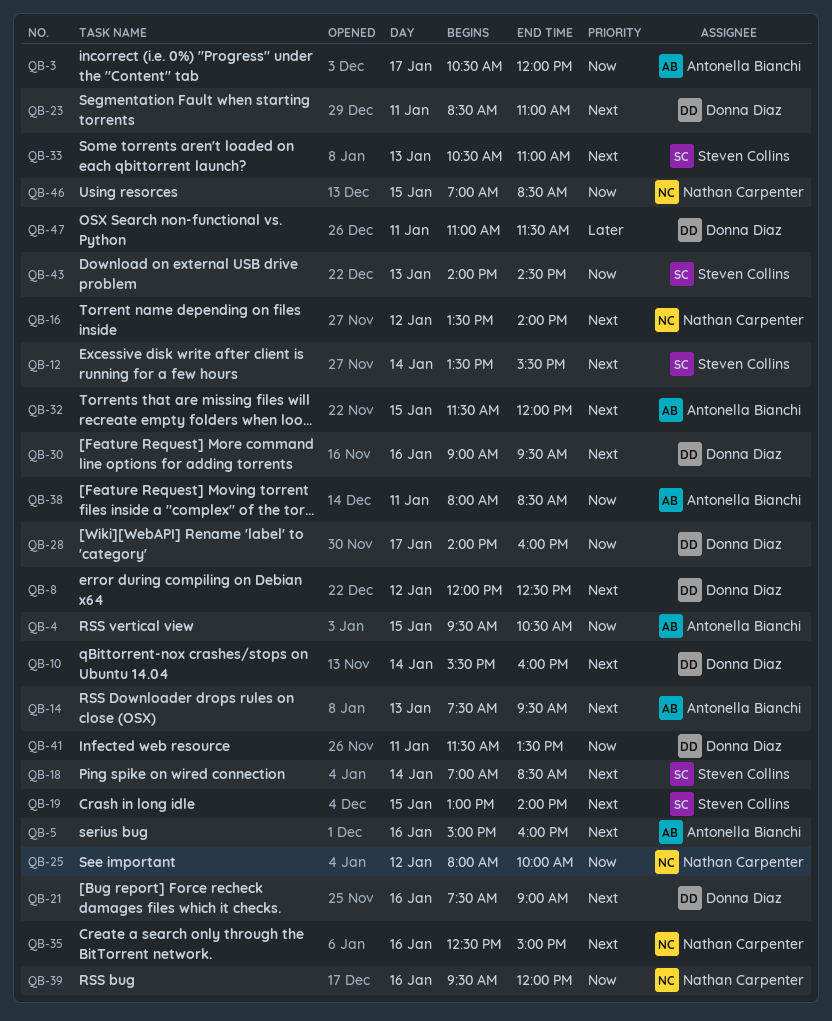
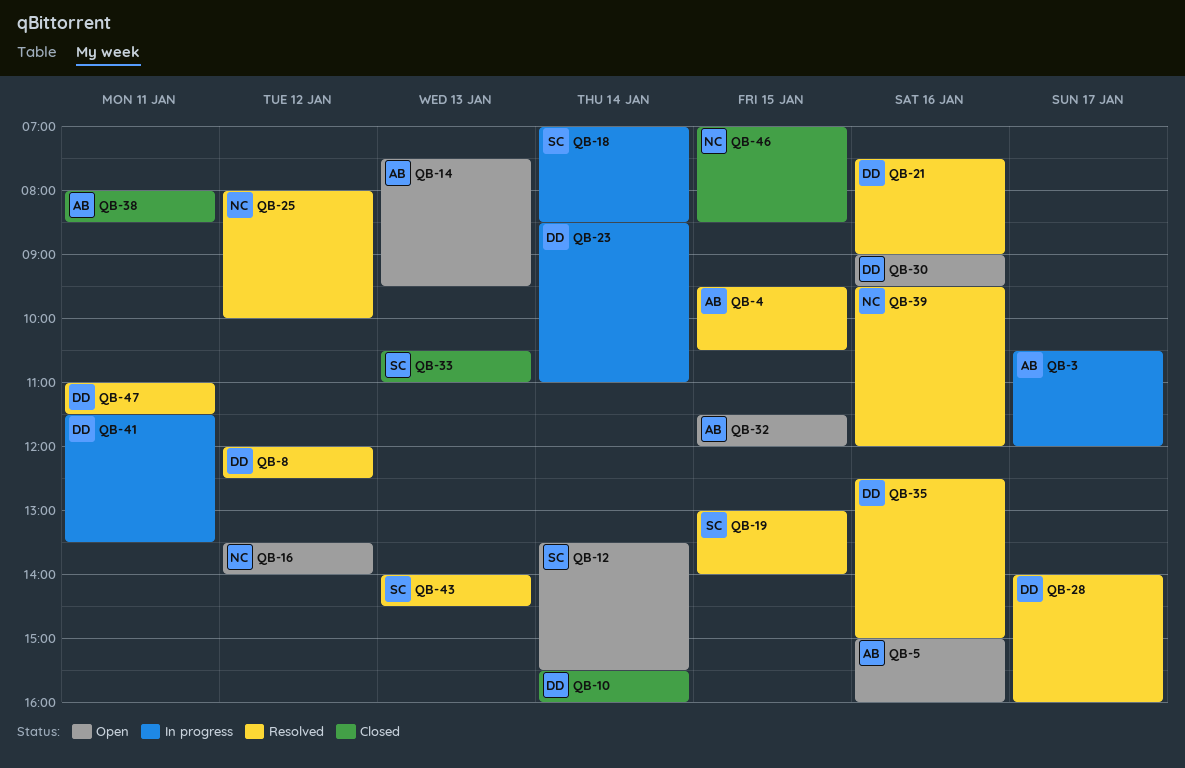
QB-23, day: Jan 11 -> Jan 14
QB-35, owner: Nathan Carpenter -> Donna Diaz

